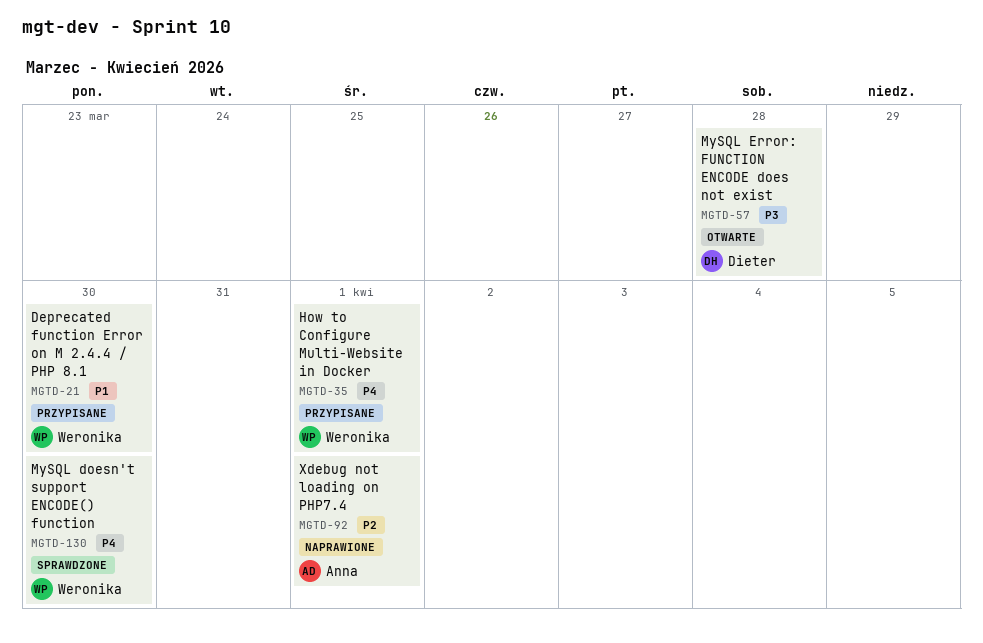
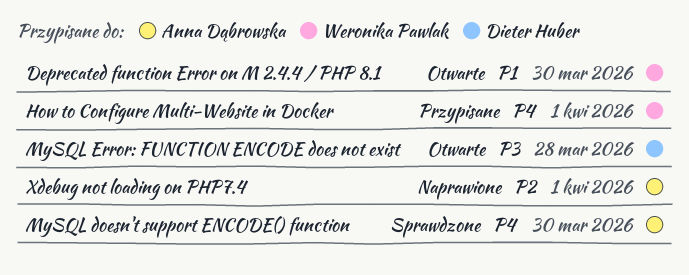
Deprecated function Error on M 2.4.4 / PHP 8.1, status: Przypisane -> Otwarte
MySQL doesn't support ENCODE() function, owner: Weronika Pawlak -> Anna Dąbrowska

